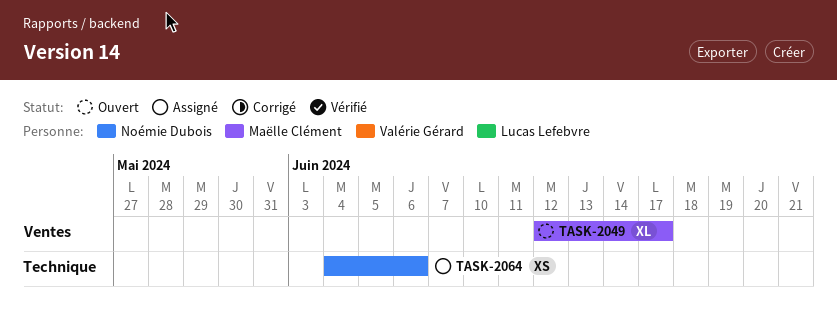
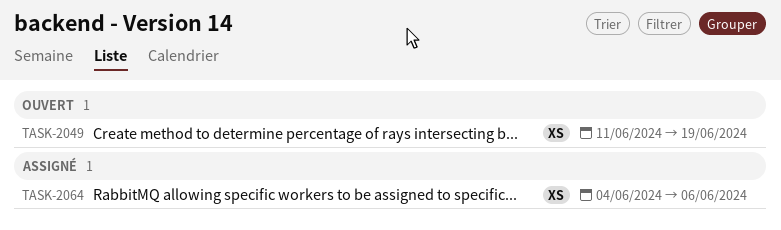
TASK-2049, estimate: XL -> XS
TASK-2049, start: Jun 12 -> Jun 11
TASK-2049, due: Jun 17 -> Jun 19

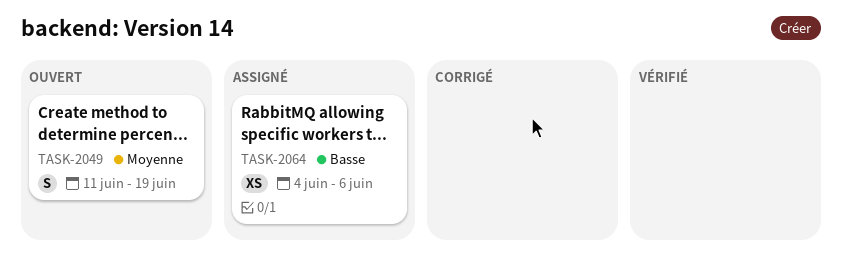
TASK-2049, estimate: XS -> S

